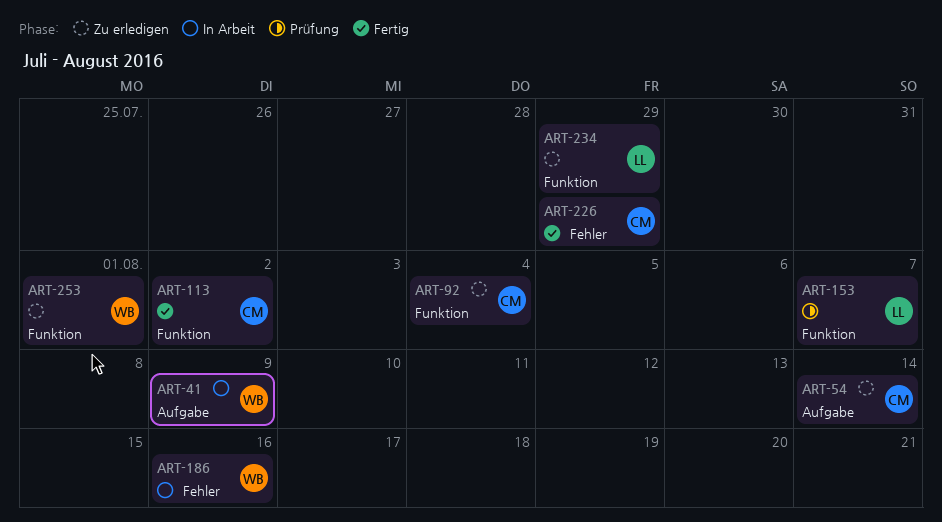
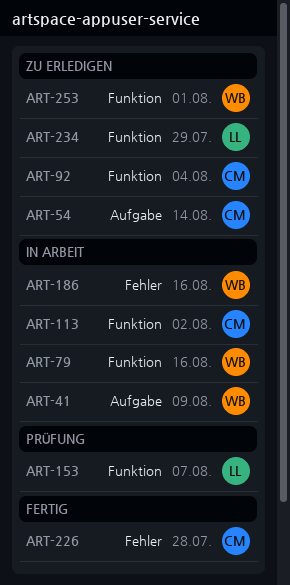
ART-79: none -> present
ART-113, status: Fertig -> In Arbeit
ART-226, due: Jul 29 -> Jul 28

